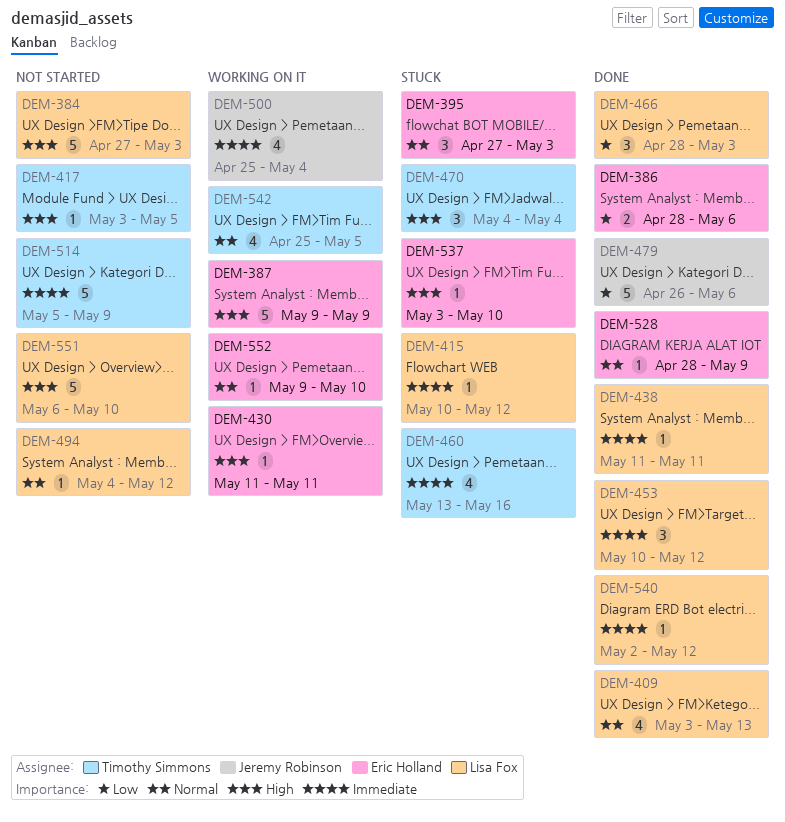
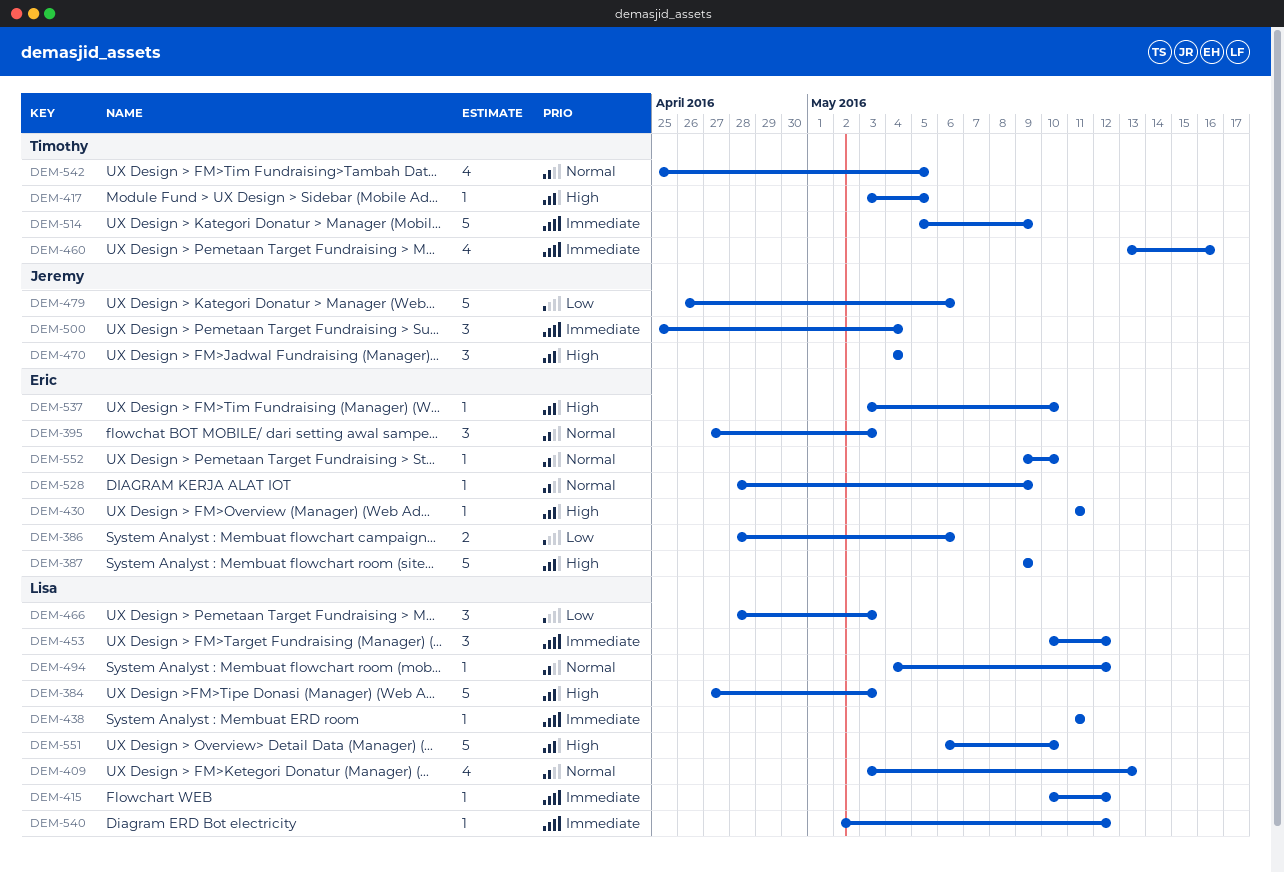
DEM-470, owner: Timothy Simmons -> Jeremy Robinson
DEM-500, estimate: 4 -> 3

